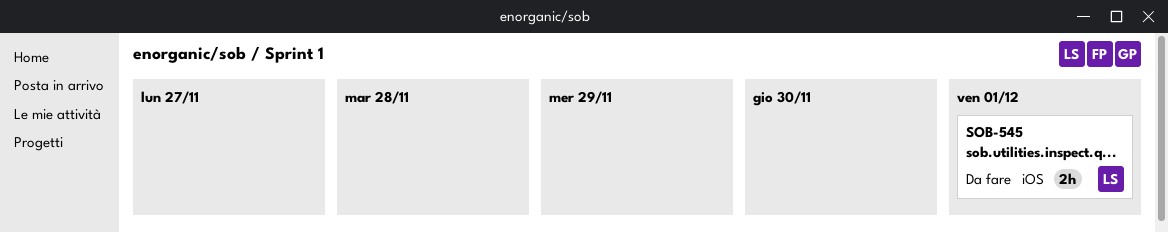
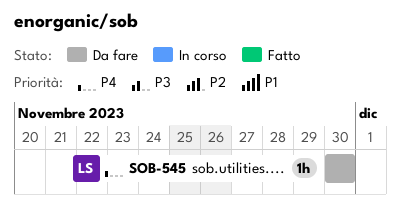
SOB-545, estimate: 2h -> 1h
SOB-545, due: Dec 1 -> Nov 30

